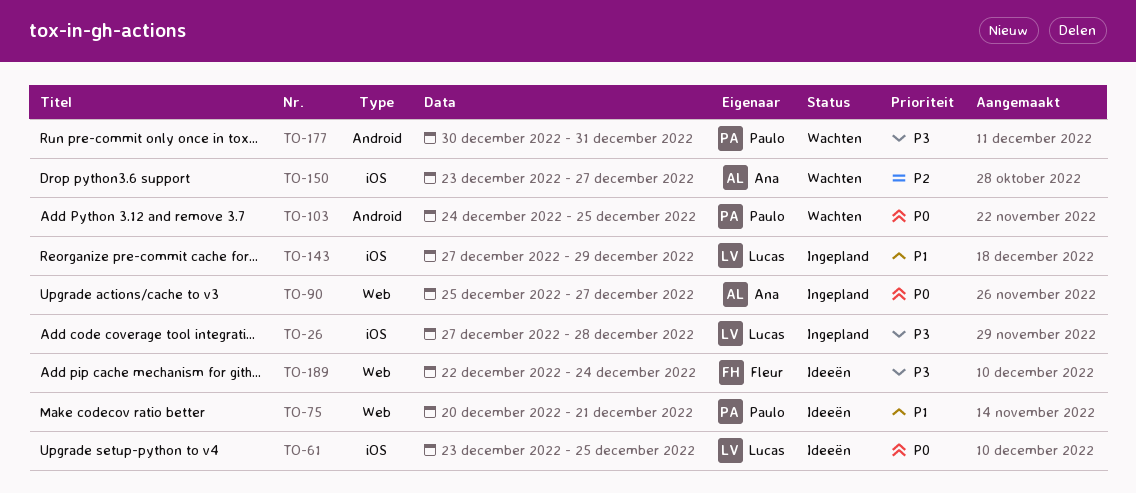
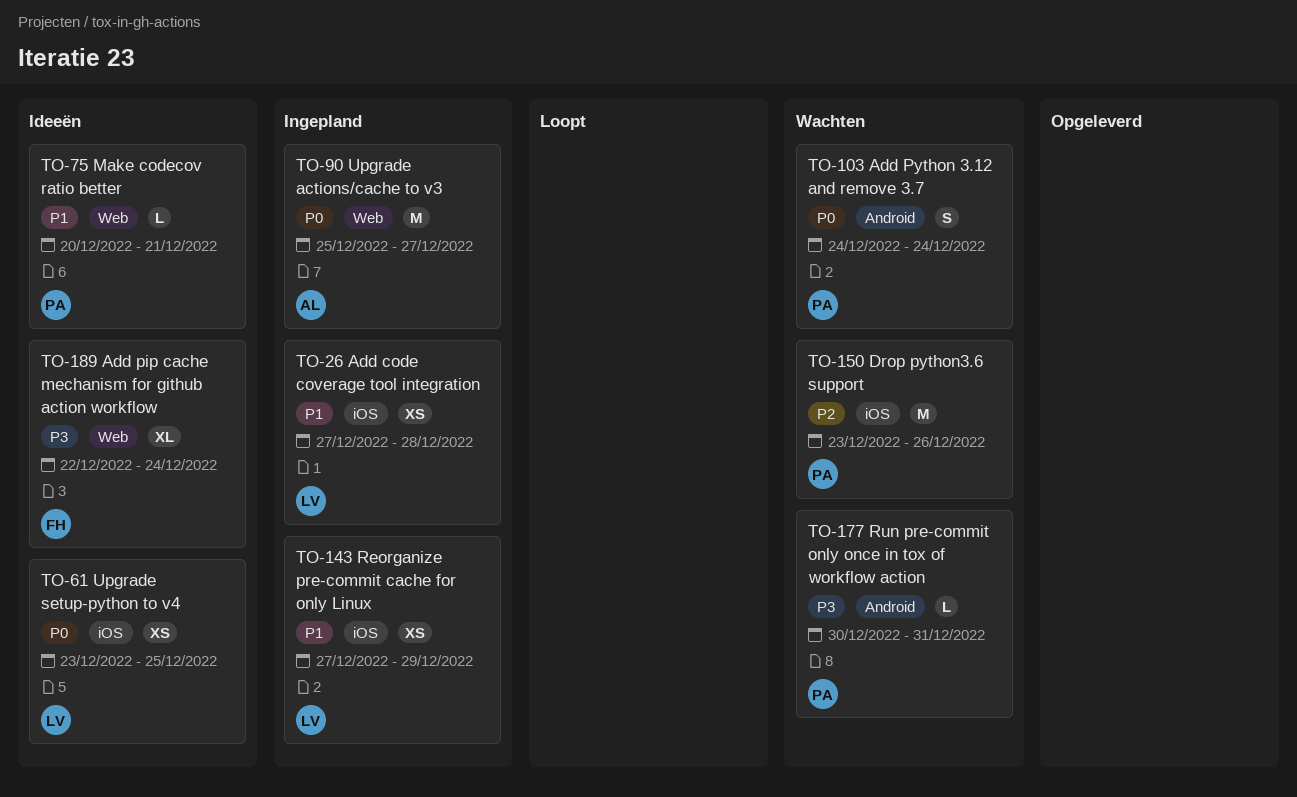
TO-26, priority: P3 -> P1
TO-103, due: Dec 25 -> Dec 24
TO-150, owner: Ana -> Paulo
TO-150, due: Dec 27 -> Dec 26

